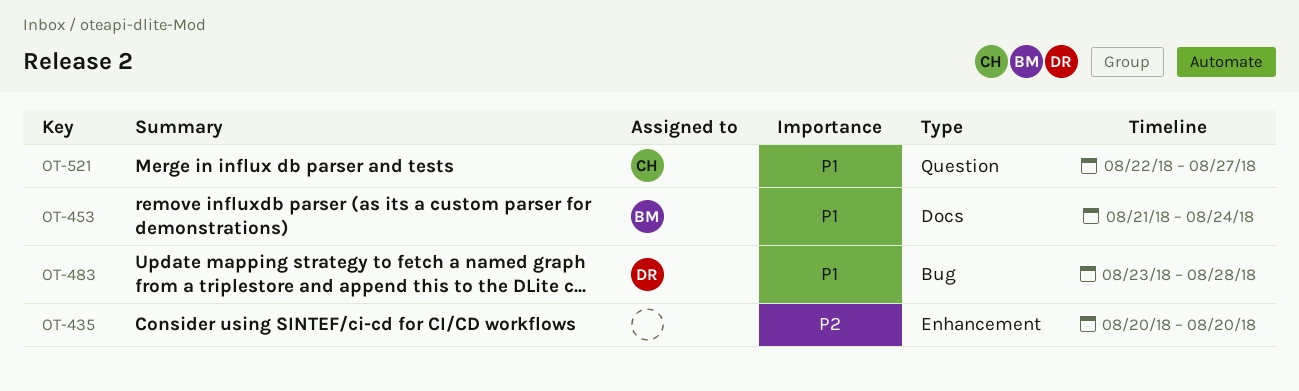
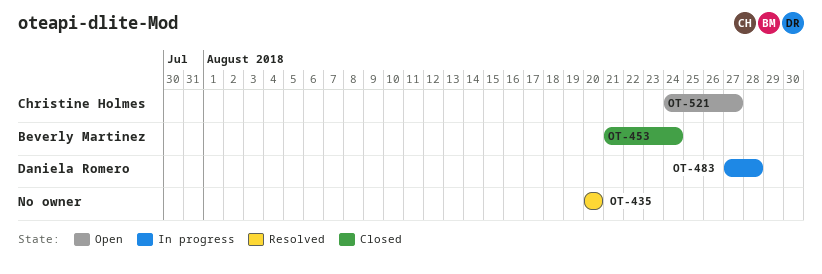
OT-483, start: Aug 23 -> Aug 27
OT-521, start: Aug 22 -> Aug 24

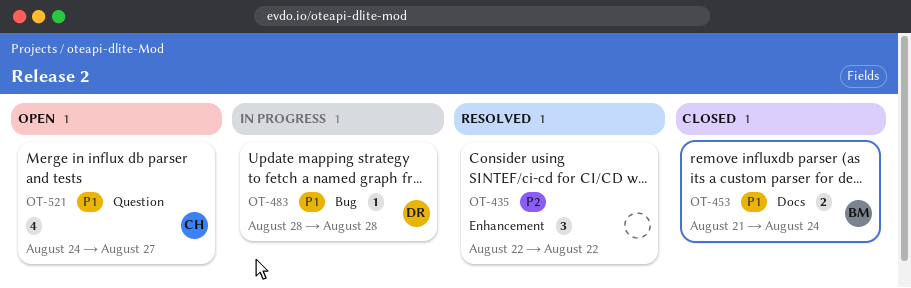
OT-435, start: Aug 20 -> Aug 22
OT-435, due: Aug 20 -> Aug 22
OT-483, start: Aug 27 -> Aug 28

